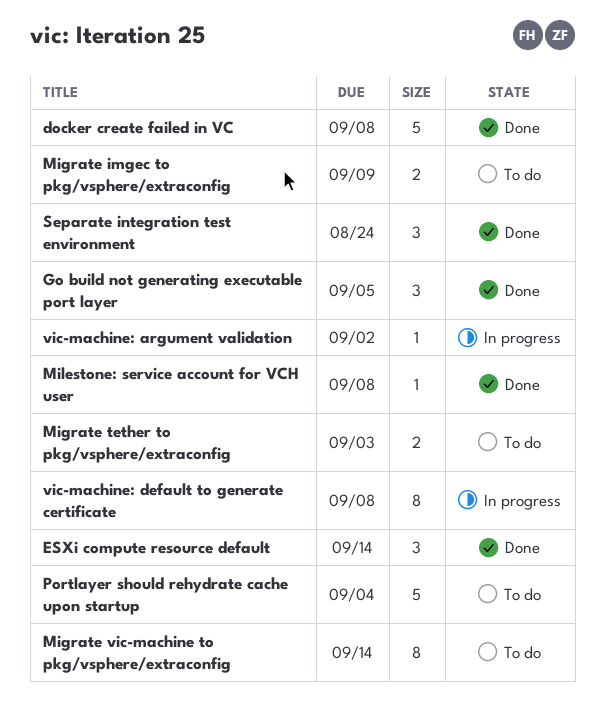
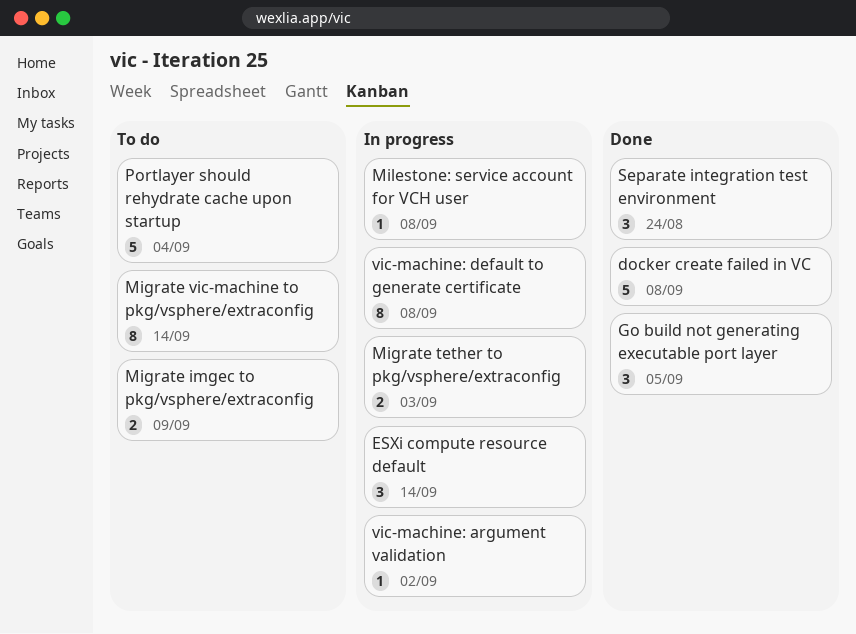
ESXi compute resource default, status: Done -> In progress
Migrate tether to pkg/vsphere/extraconfig, status: To do -> In progress
Milestone: service account for VCH user, status: Done -> In progress

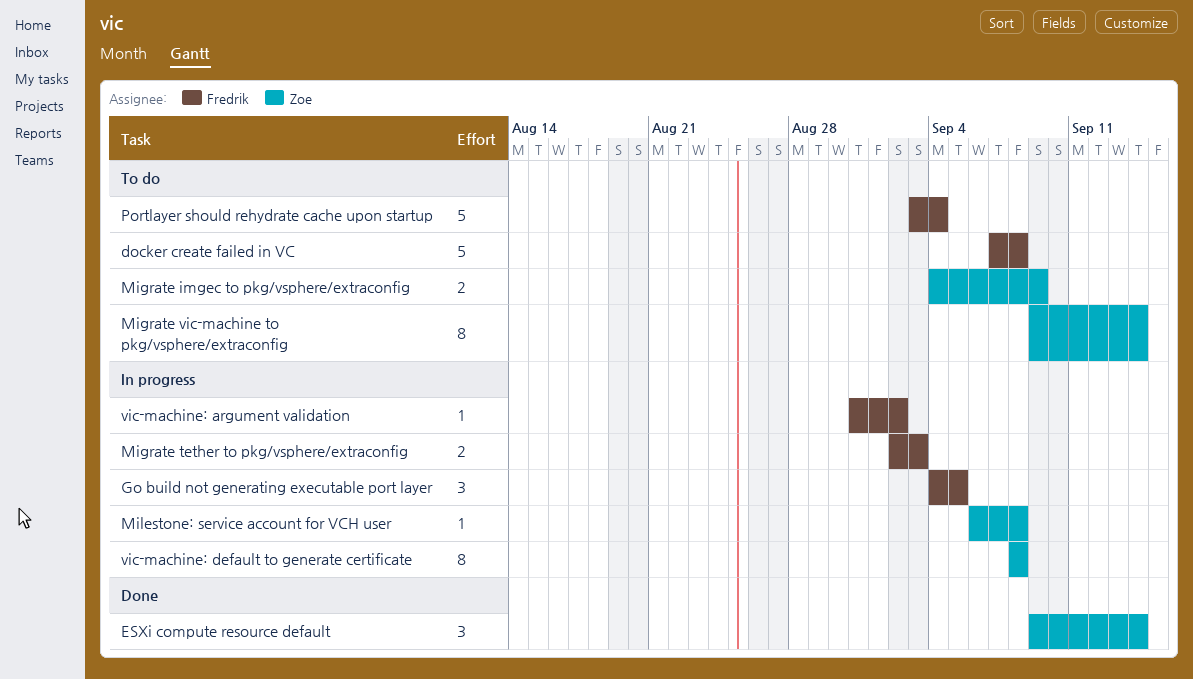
docker create failed in VC, status: Done -> To do
ESXi compute resource default, status: In progress -> Done
Go build not generating executable port layer, status: Done -> In progress
Separate integration test environment: present -> none

